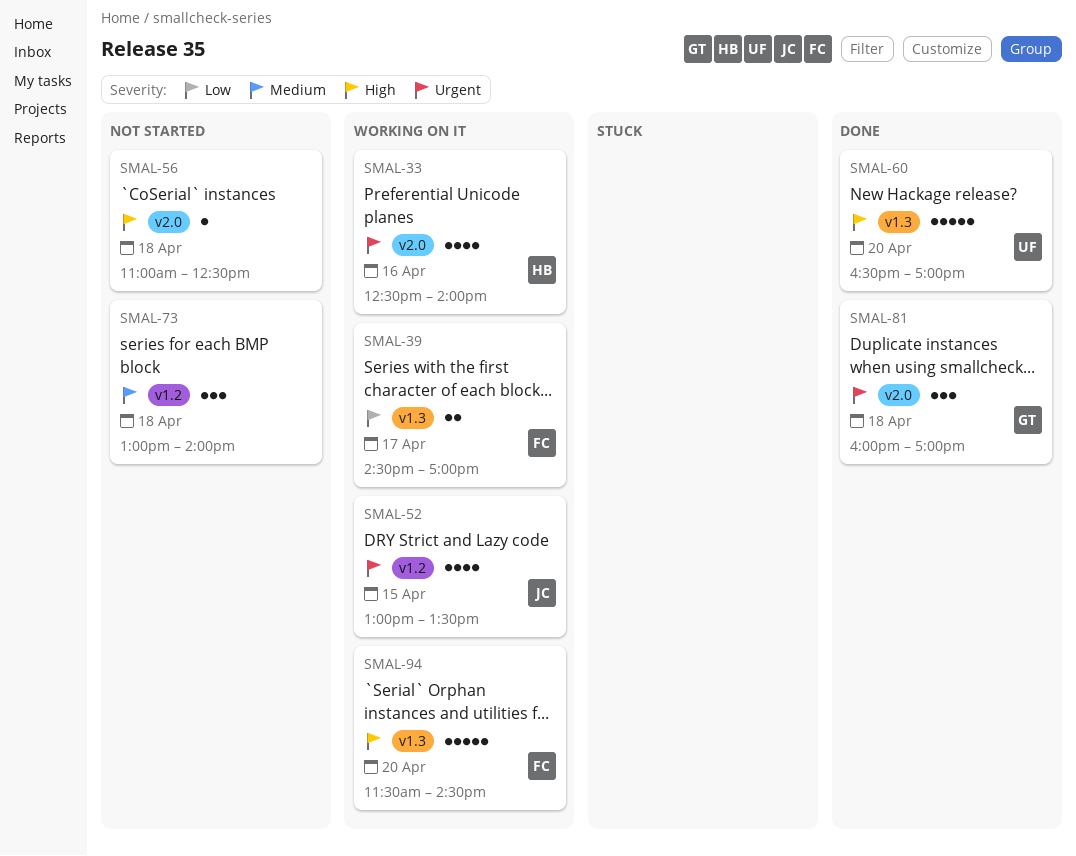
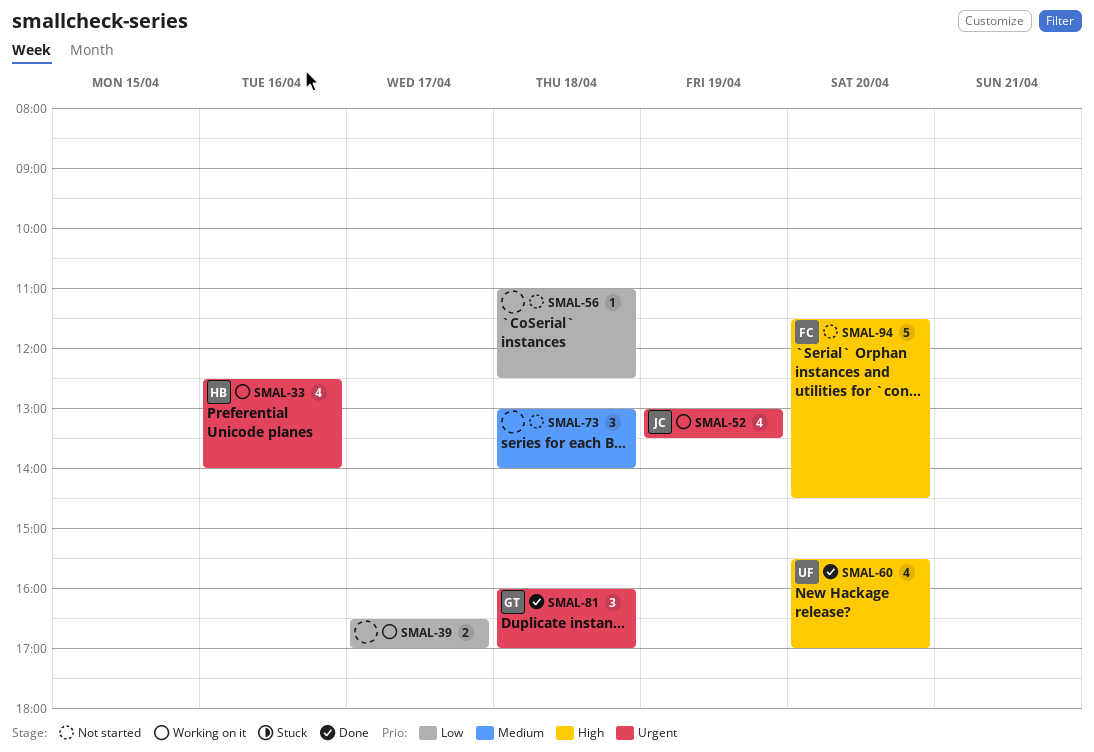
SMAL-39, owner: FC -> none
SMAL-39, begins: 14:30 -> 16:30
SMAL-52, day: Apr 15 -> Apr 19
SMAL-56, priority: High -> Low
SMAL-60, estimate: 5 -> 4
SMAL-60, begins: 16:30 -> 15:30
SMAL-94, status: Working on it -> Not started

